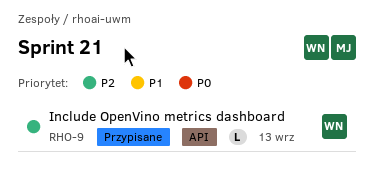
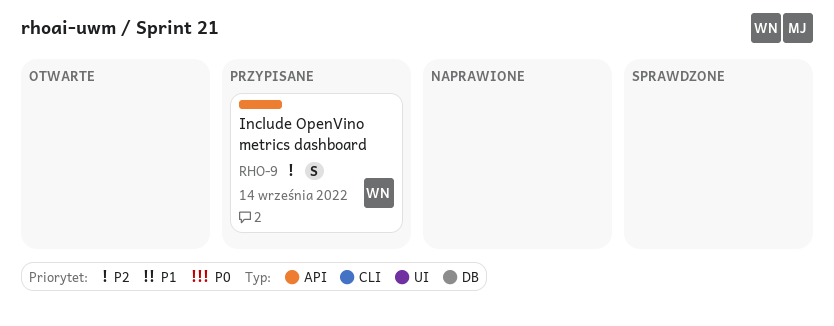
RHO-9, estimate: L -> S
RHO-9, due: Sep 13 -> Sep 14

